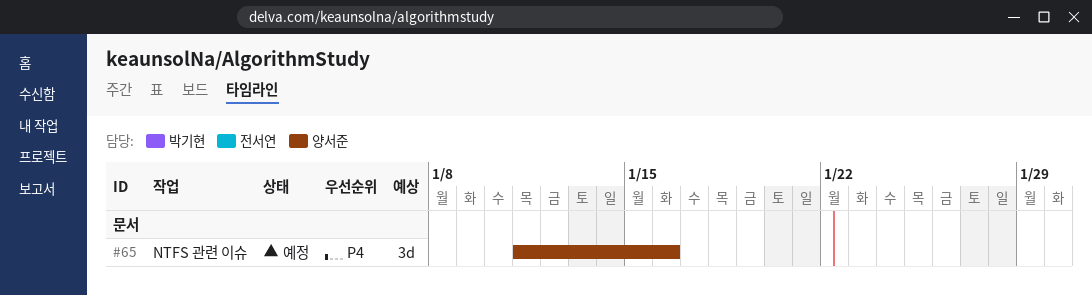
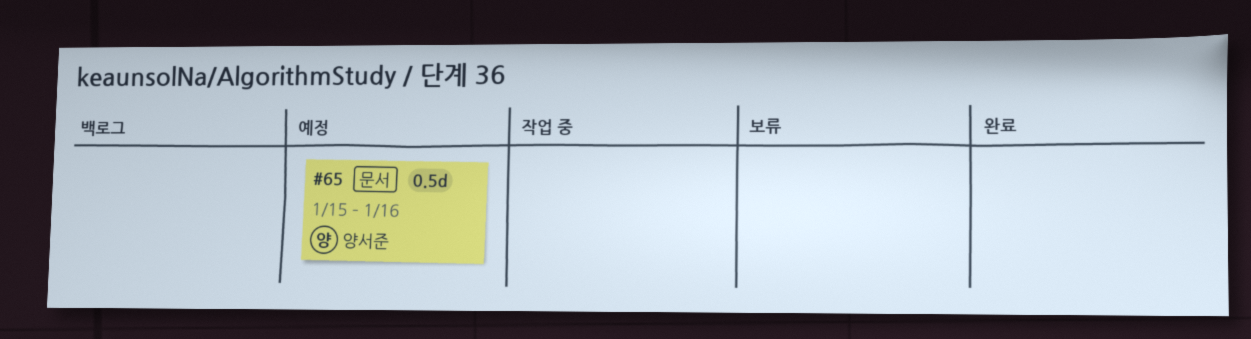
#65, estimate: 3d -> 0.5d
#65, start: Jan 11 -> Jan 15

